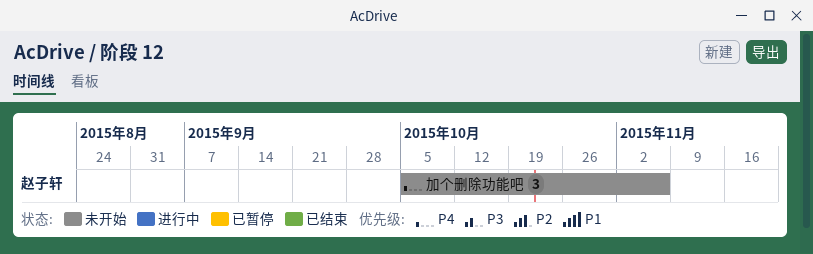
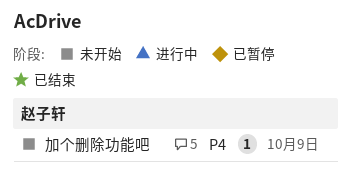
加个删除功能吧, estimate: 3 -> 1
加个删除功能吧, due: Nov 6 -> Oct 9

